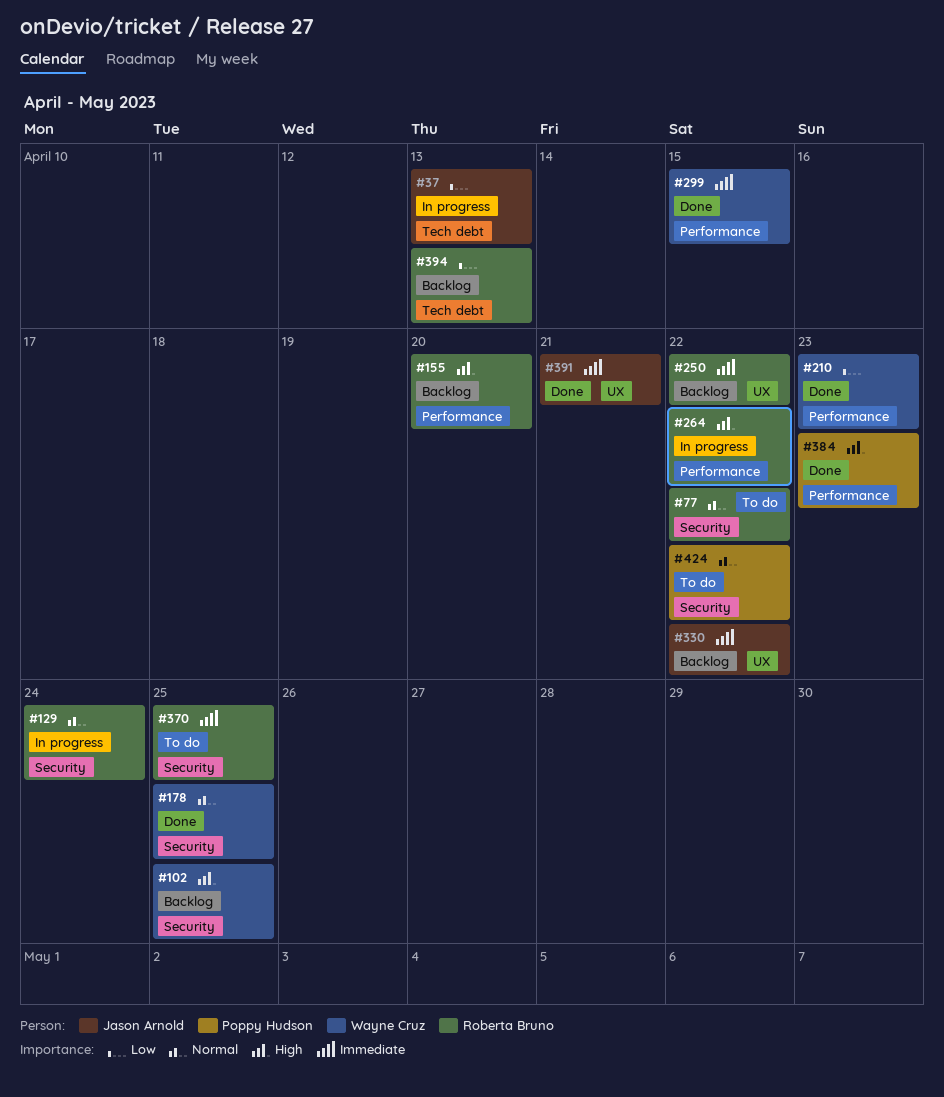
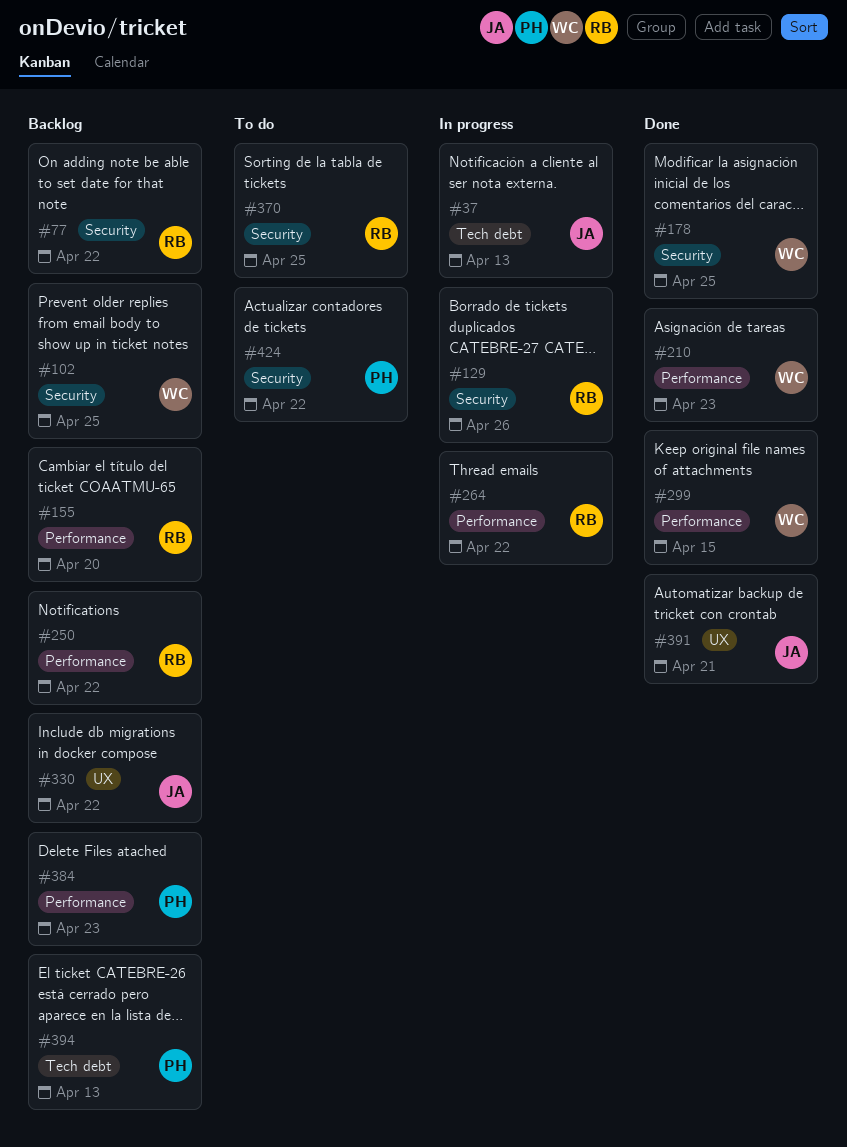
#77, status: To do -> Backlog
#129, due: Apr 24 -> Apr 26
#250, label: UX -> Performance
#384, status: Done -> Backlog
#394, owner: Roberta Bruno -> Poppy Hudson

